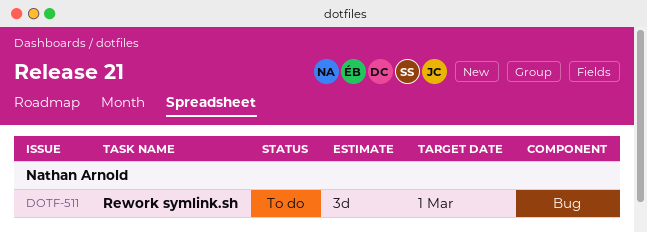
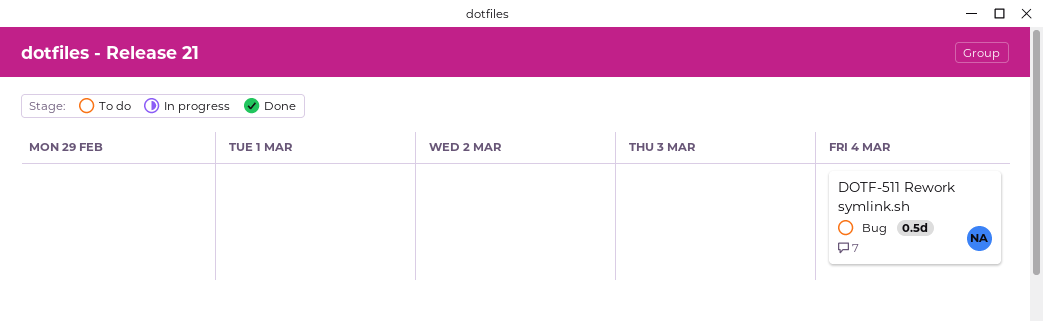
DOTF-511, estimate: 3d -> 0.5d
DOTF-511, due: Mar 1 -> Mar 4

